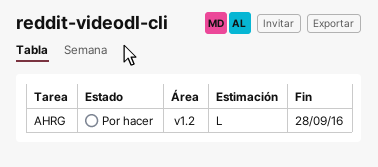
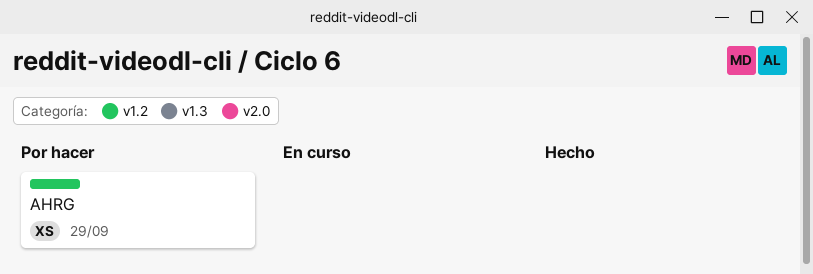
AHRG, estimate: L -> XS
AHRG, due: Sep 28 -> Sep 29

